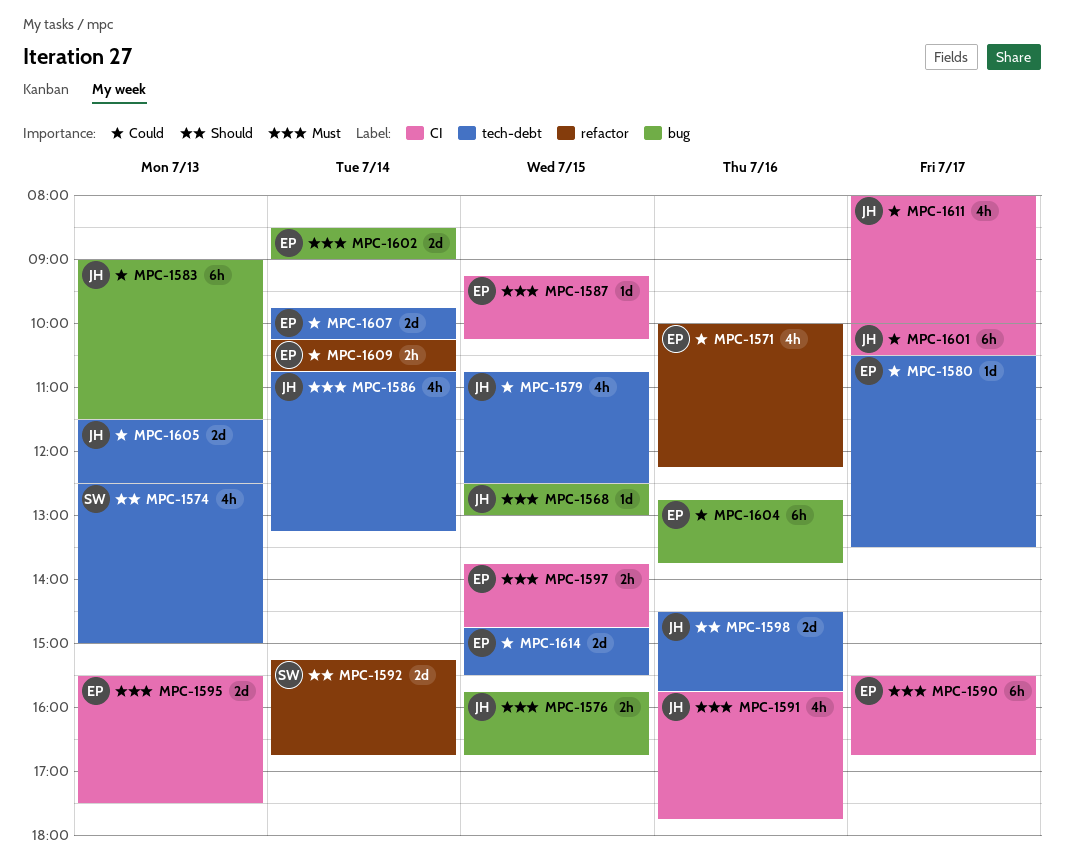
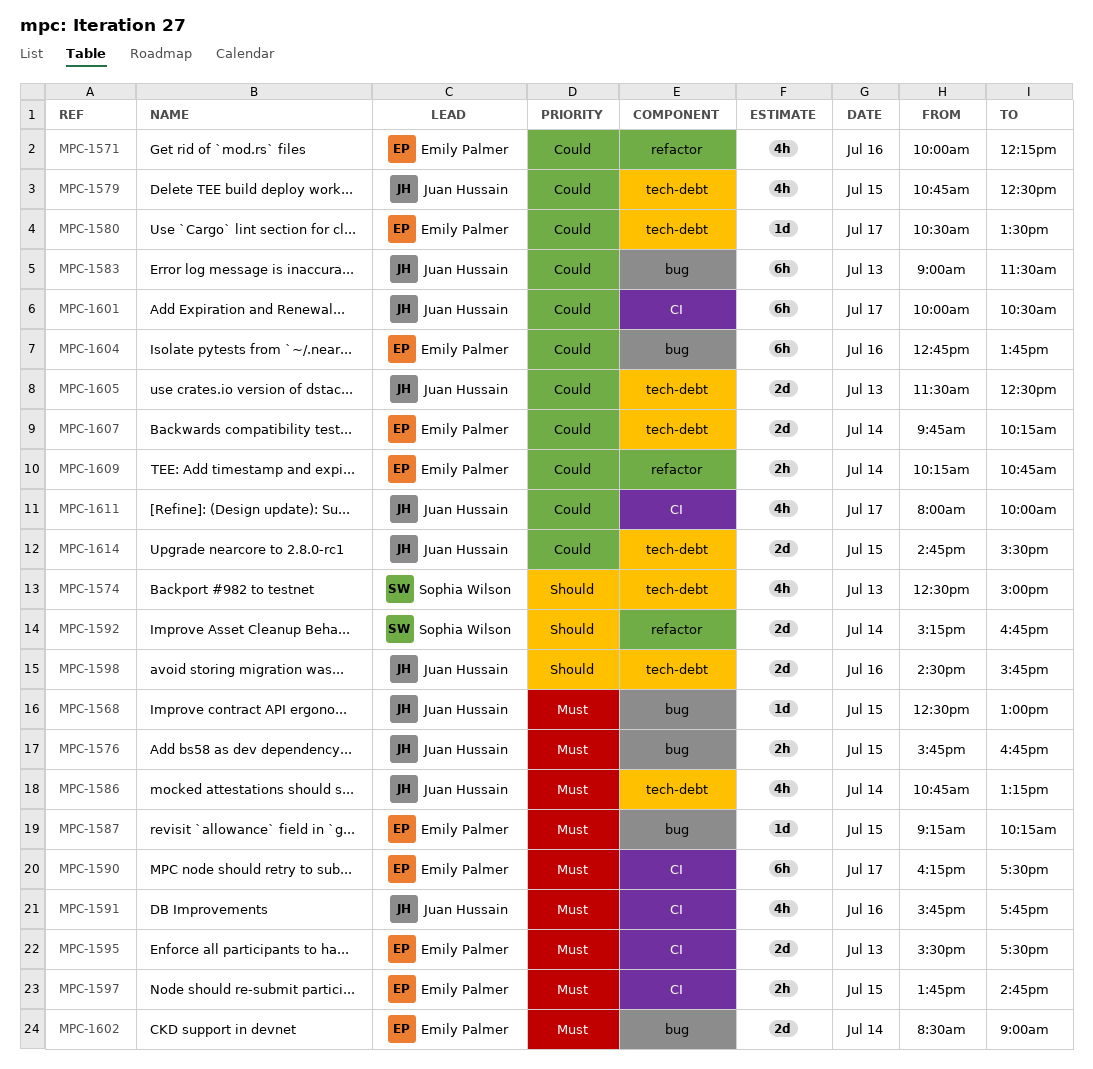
MPC-1587, label: CI -> bug
MPC-1590, begins: 15:30 -> 16:15
MPC-1590, ends: 16:45 -> 17:30
MPC-1614, owner: Emily Palmer -> Juan Hussain

